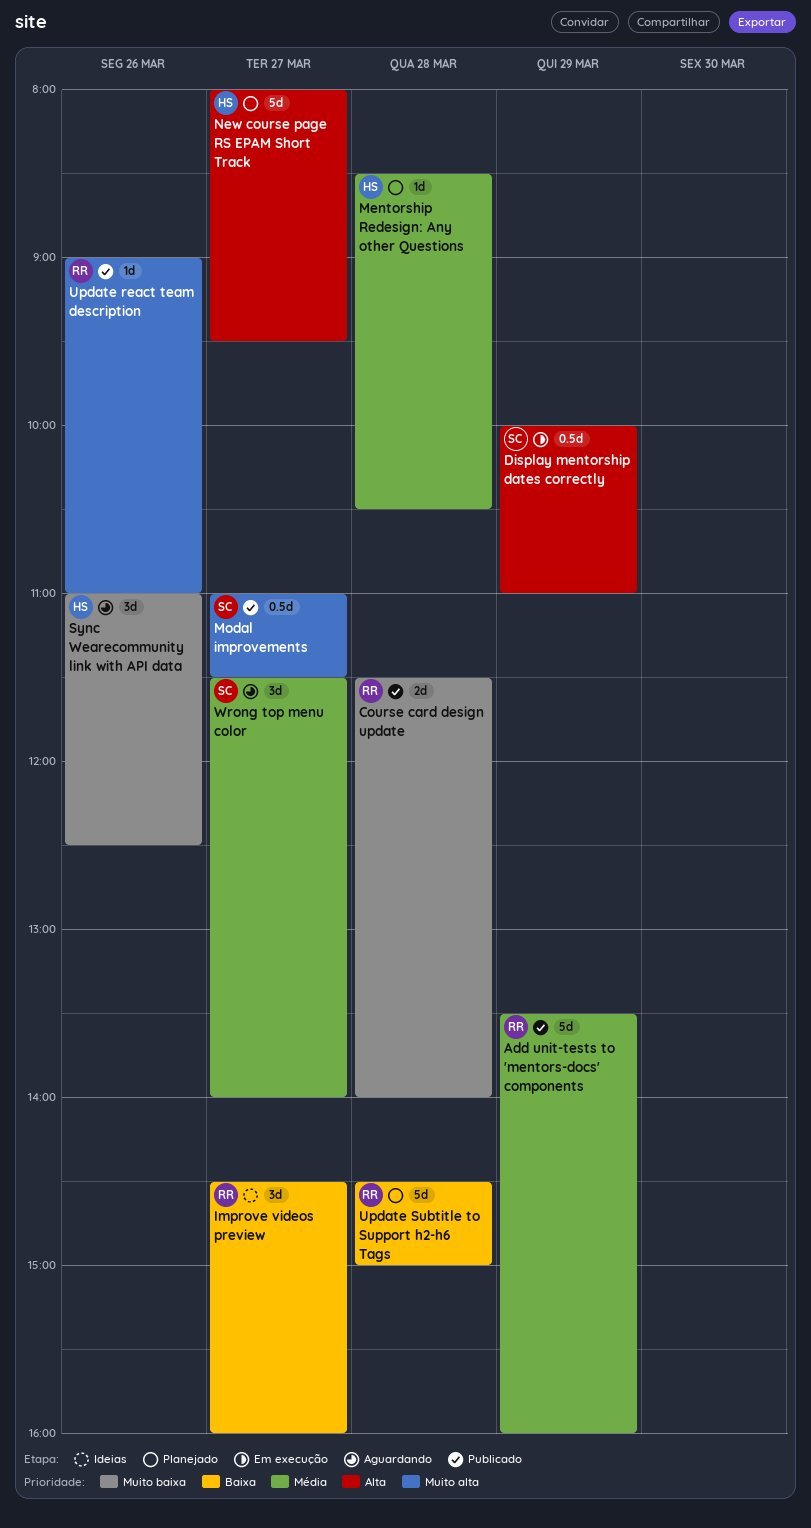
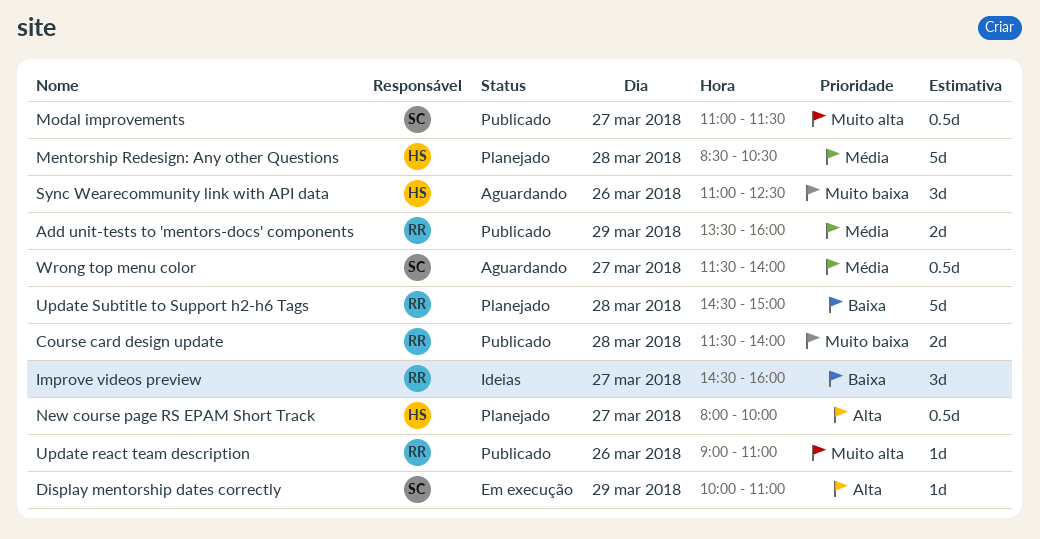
Add unit-tests to 'mentors-docs' components, estimate: 5d -> 2d
Display mentorship dates correctly, estimate: 0.5d -> 1d
Mentorship Redesign: Any other Questions, estimate: 1d -> 5d
New course page RS EPAM Short Track, estimate: 5d -> 0.5d
New course page RS EPAM Short Track, ends: 09:30 -> 10:00
Wrong top menu color, estimate: 3d -> 0.5d

